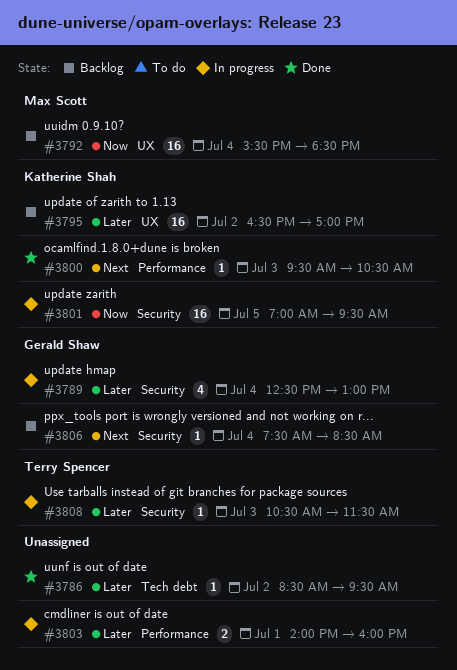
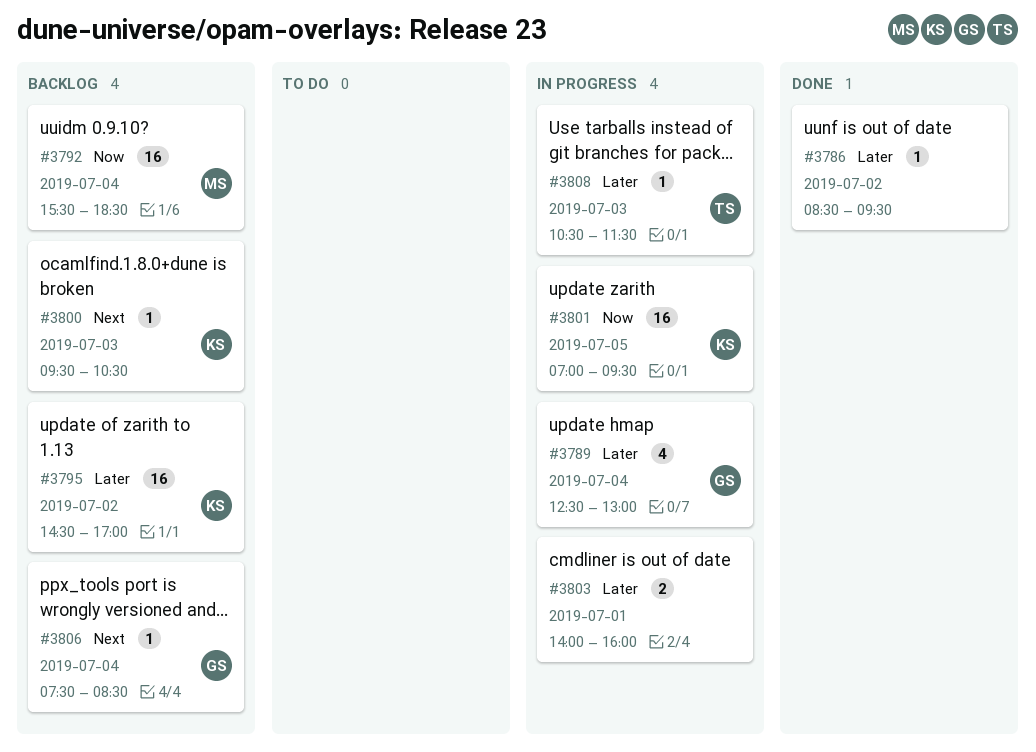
#3795, begins: 16:30 -> 14:30
#3800, status: Done -> Backlog

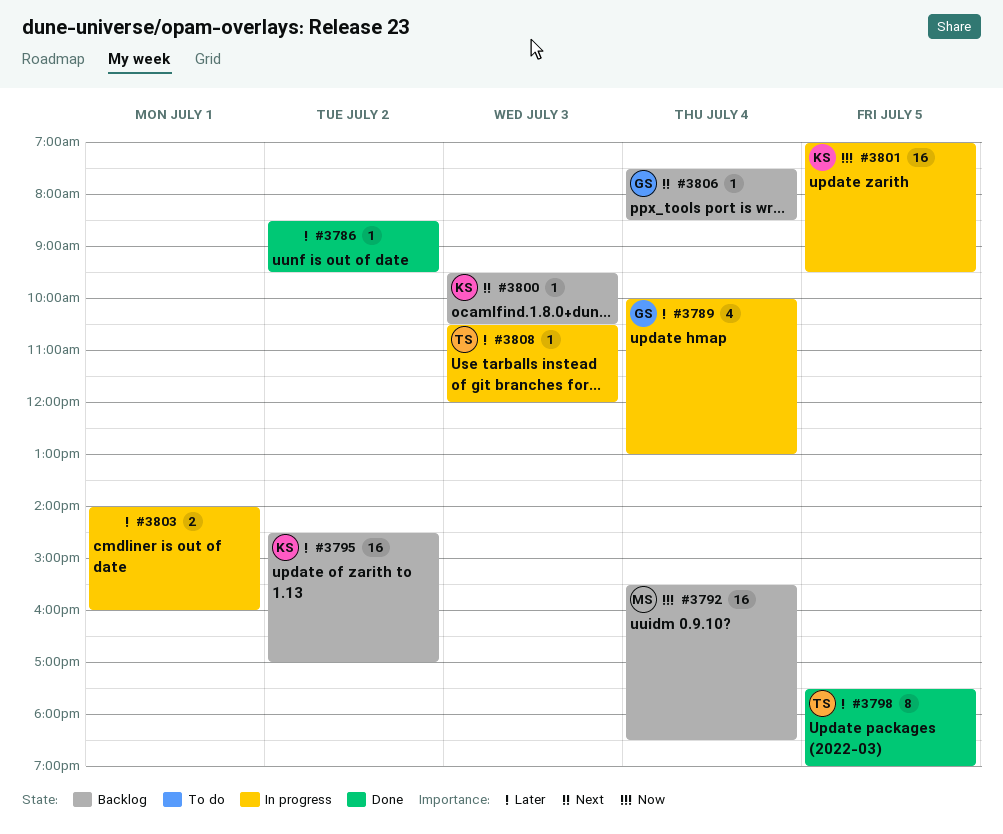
#3789, begins: 12:30 -> 10:00
#3798: none -> present
#3808, ends: 11:30 -> 12:00

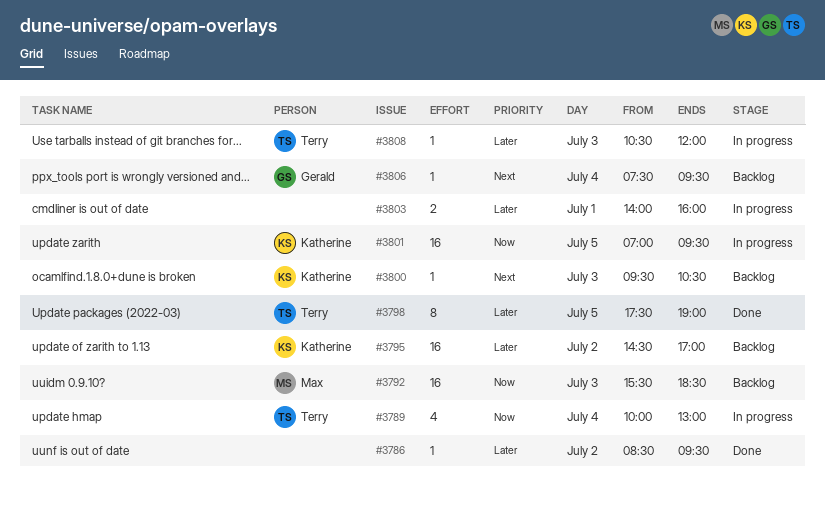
#3789, owner: Gerald -> Terry
#3789, priority: Later -> Now
#3792, day: Jul 4 -> Jul 3
#3806, ends: 08:30 -> 09:30

